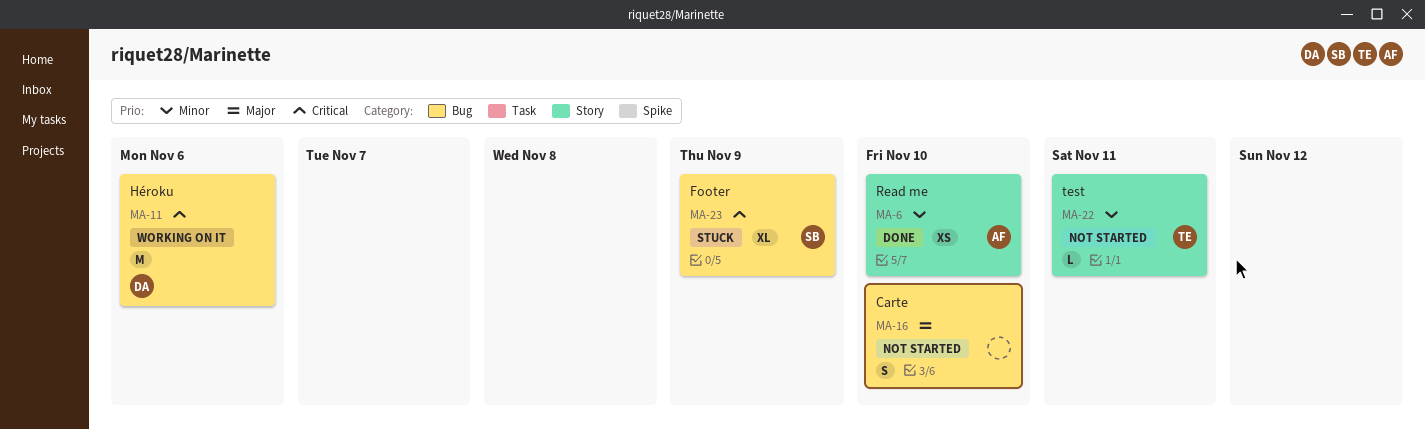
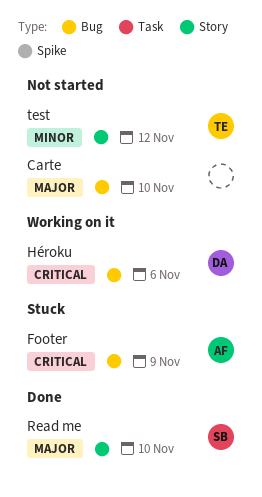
Footer, owner: SB -> AF
Read me, owner: AF -> SB
Read me, priority: Minor -> Major
test, due: Nov 11 -> Nov 12

